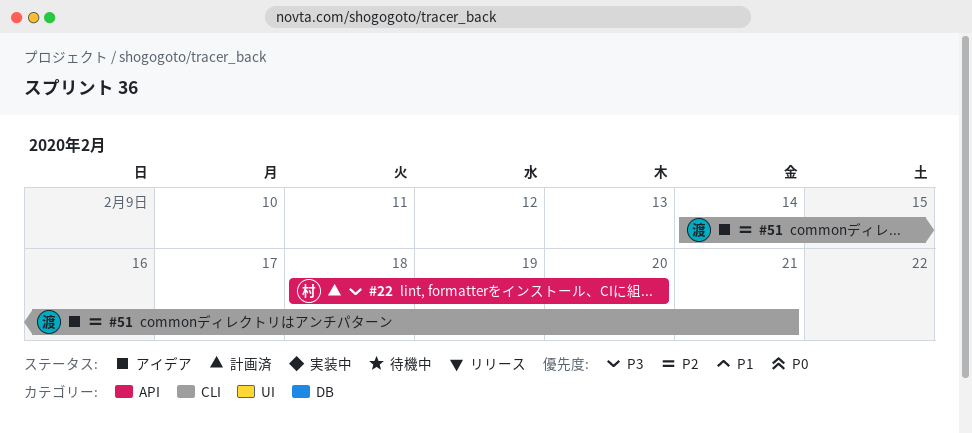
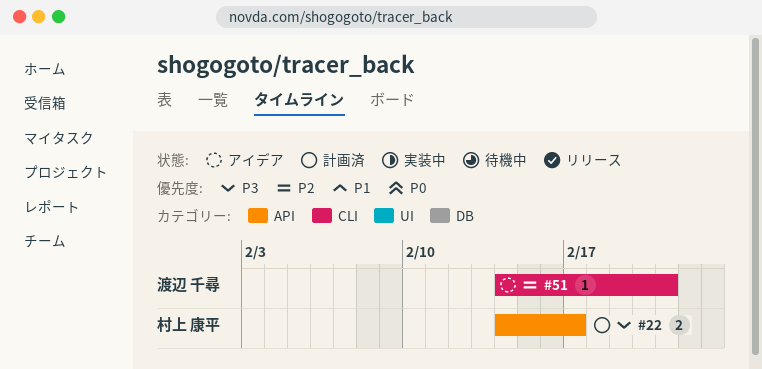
#22, start: Feb 18 -> Feb 14
#22, due: Feb 20 -> Feb 17

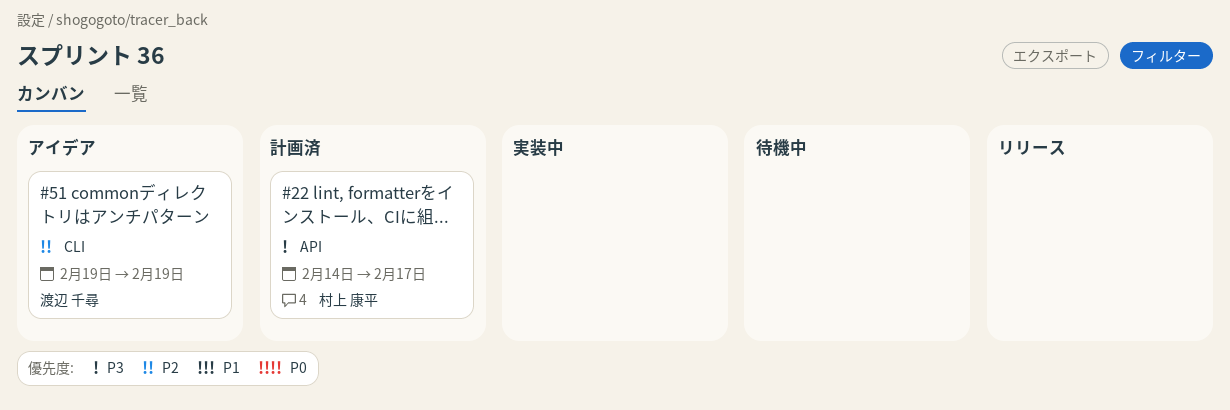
#51, start: Feb 14 -> Feb 19
#51, due: Feb 21 -> Feb 19

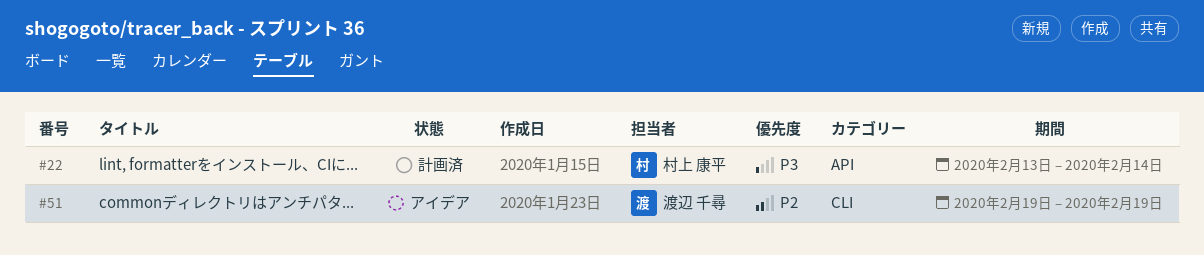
#22, start: Feb 14 -> Feb 13
#22, due: Feb 17 -> Feb 14

